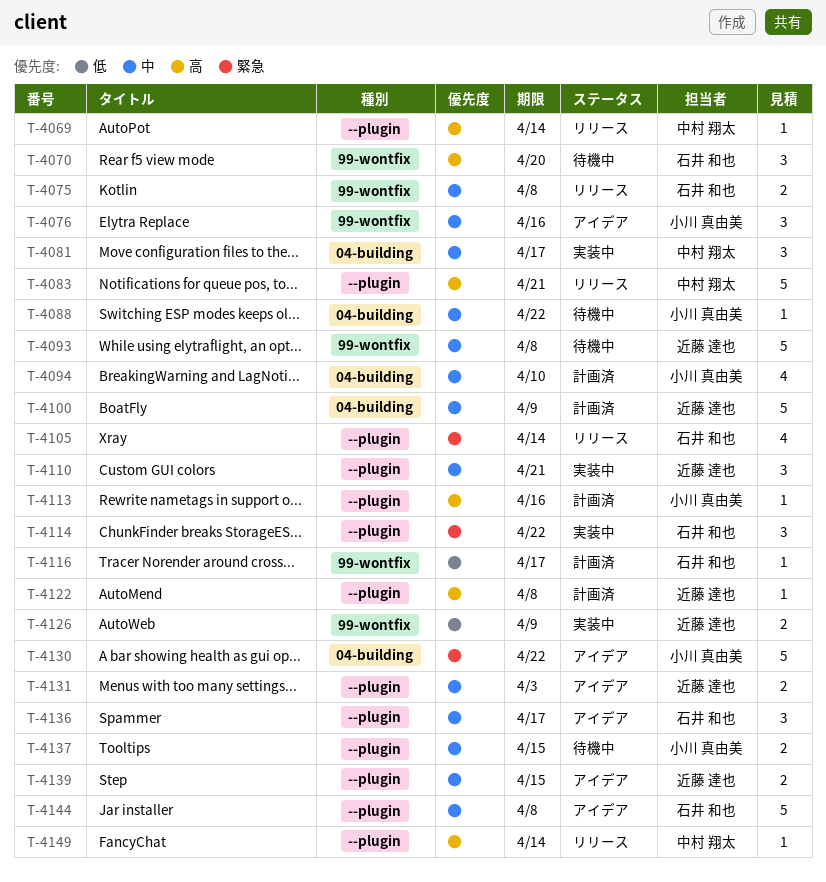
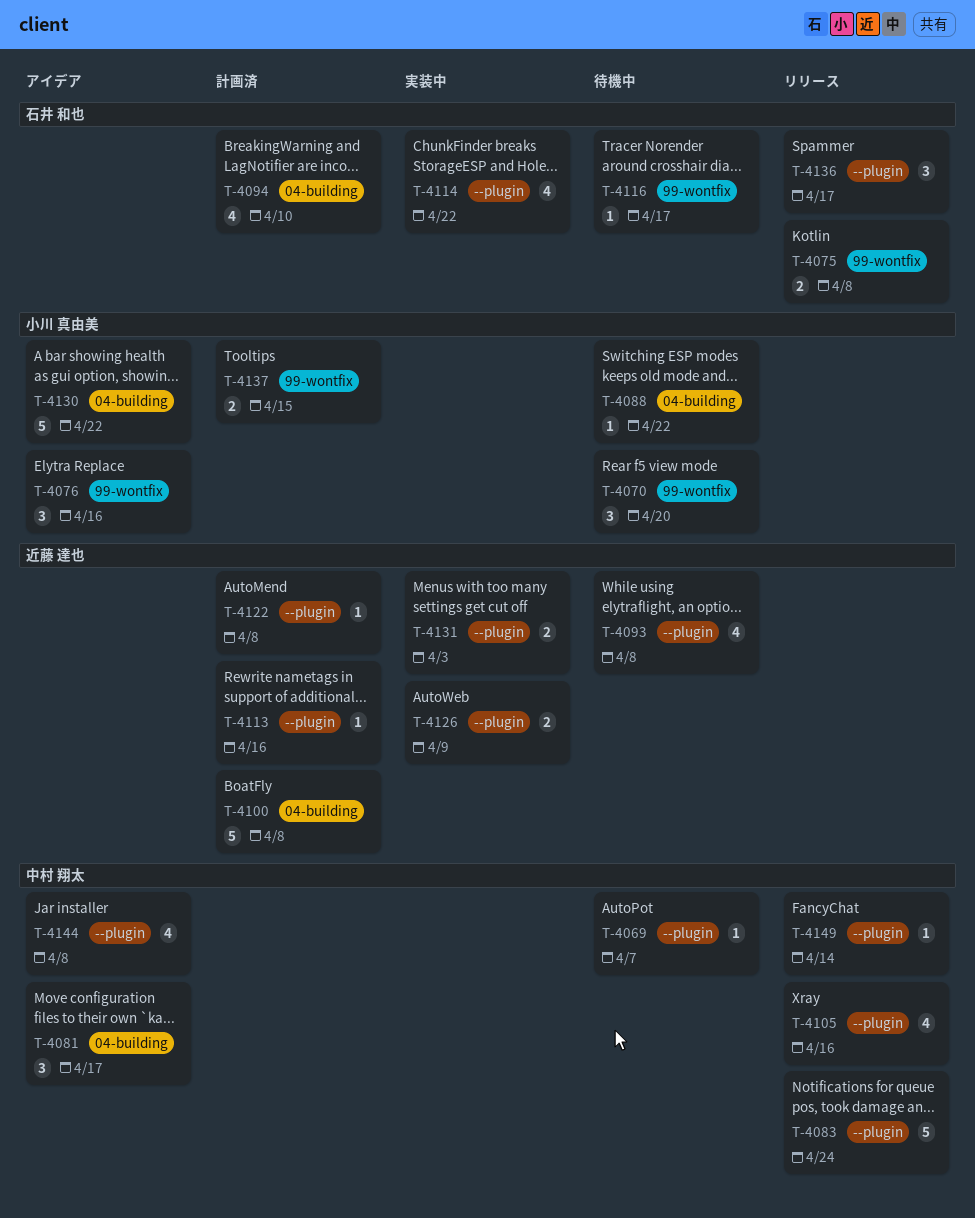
T-4069, status: リリース -> 待機中
T-4069, due: Apr 14 -> Apr 7
T-4070, owner: 石井 和也 -> 小川 真由美
T-4081, status: 実装中 -> アイデア
T-4083, due: Apr 21 -> Apr 24
T-4093, label: 99-wontfix -> --plugin
T-4093, estimate: 5 -> 4
T-4094, owner: 小川 真由美 -> 石井 和也
T-4100, due: Apr 9 -> Apr 8
T-4105, owner: 石井 和也 -> 中村 翔太
T-4105, due: Apr 14 -> Apr 16
T-4110: present -> none
T-4113, owner: 小川 真由美 -> 近藤 達也
T-4114, estimate: 3 -> 4
T-4116, status: 計画済 -> 待機中
T-4126, label: 99-wontfix -> --plugin
T-4131, status: アイデア -> 実装中
T-4136, status: アイデア -> リリース
T-4137, status: 待機中 -> 計画済
T-4137, label: --plugin -> 99-wontfix
T-4139: present -> none
T-4144, owner: 石井 和也 -> 中村 翔太
T-4144, estimate: 5 -> 4

